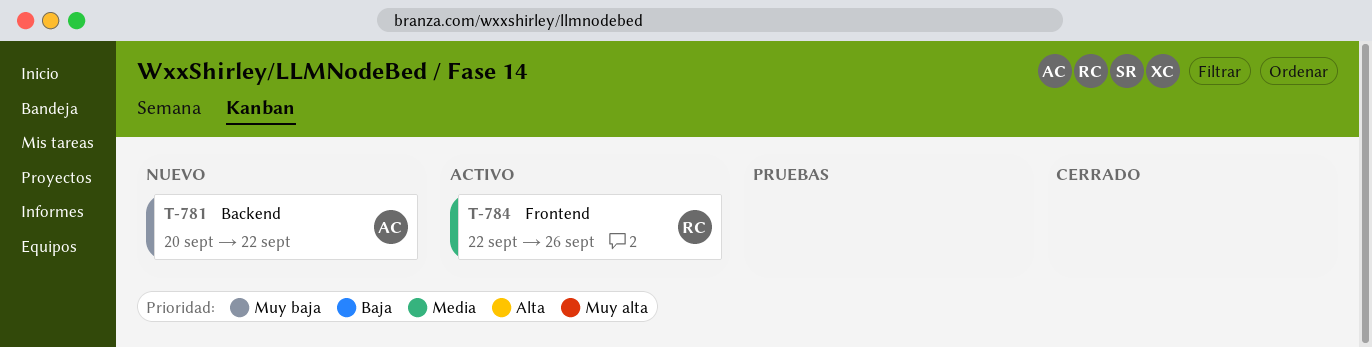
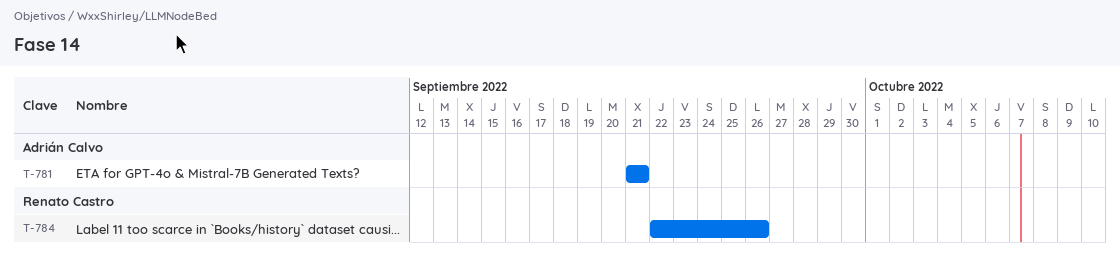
T-781, start: Sep 20 -> Sep 21
T-781, due: Sep 22 -> Sep 21

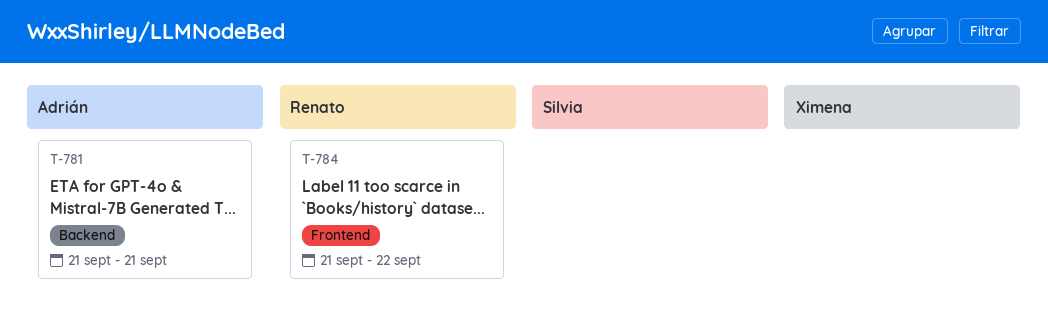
T-784, start: Sep 22 -> Sep 21
T-784, due: Sep 26 -> Sep 22

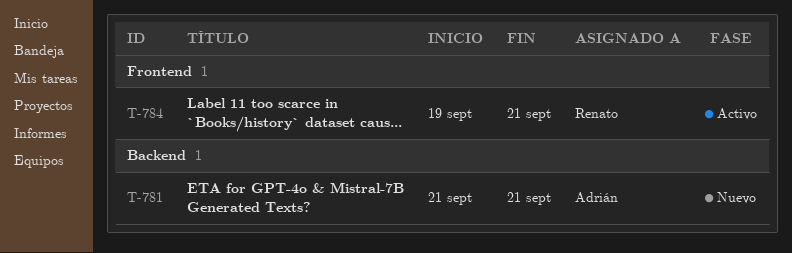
T-784, start: Sep 21 -> Sep 19
T-784, due: Sep 22 -> Sep 21

